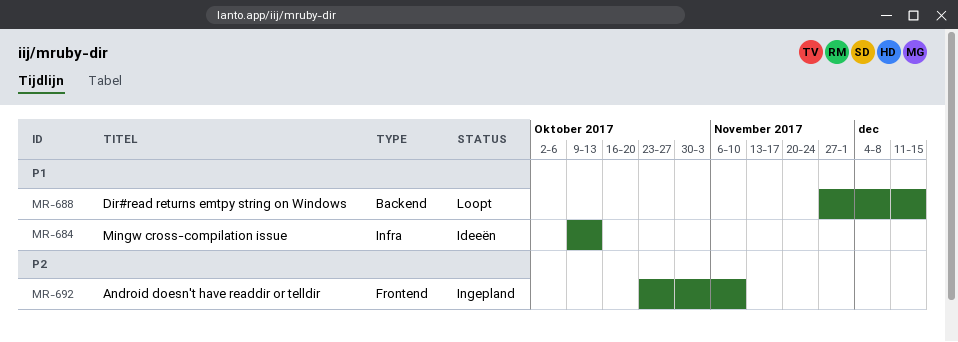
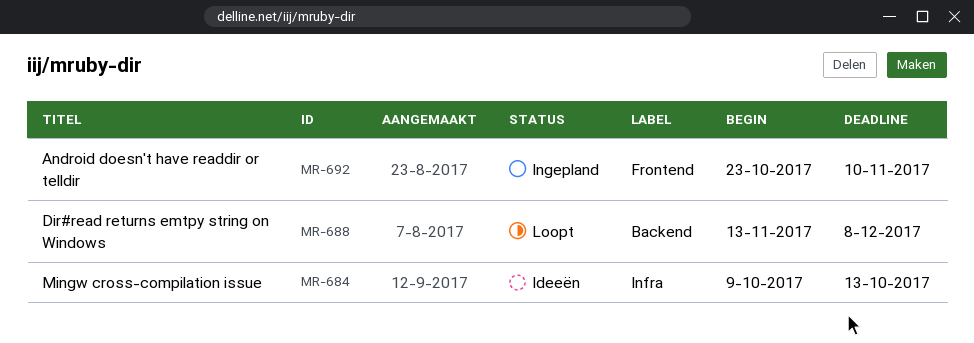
MR-688, start: Nov 27 -> Nov 13
MR-688, due: Dec 15 -> Dec 8

